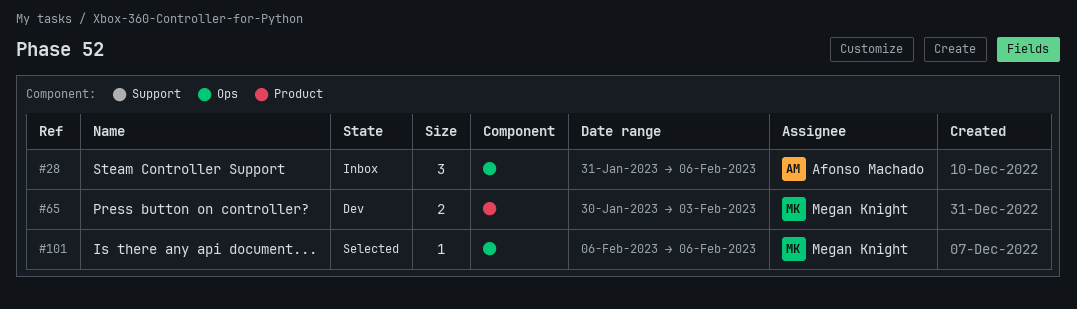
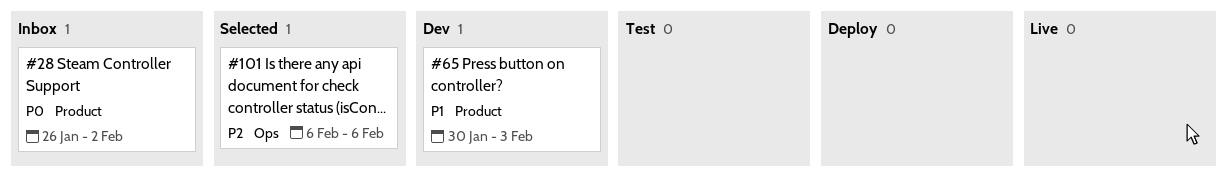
#28, label: Ops -> Product
#28, start: Jan 31 -> Jan 26
#28, due: Feb 6 -> Feb 2

